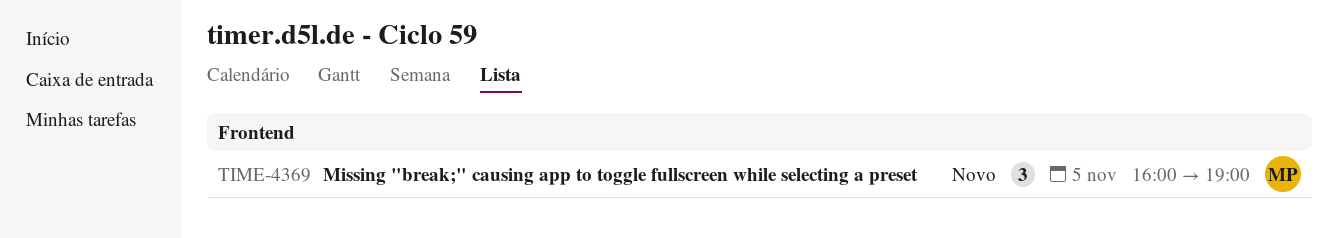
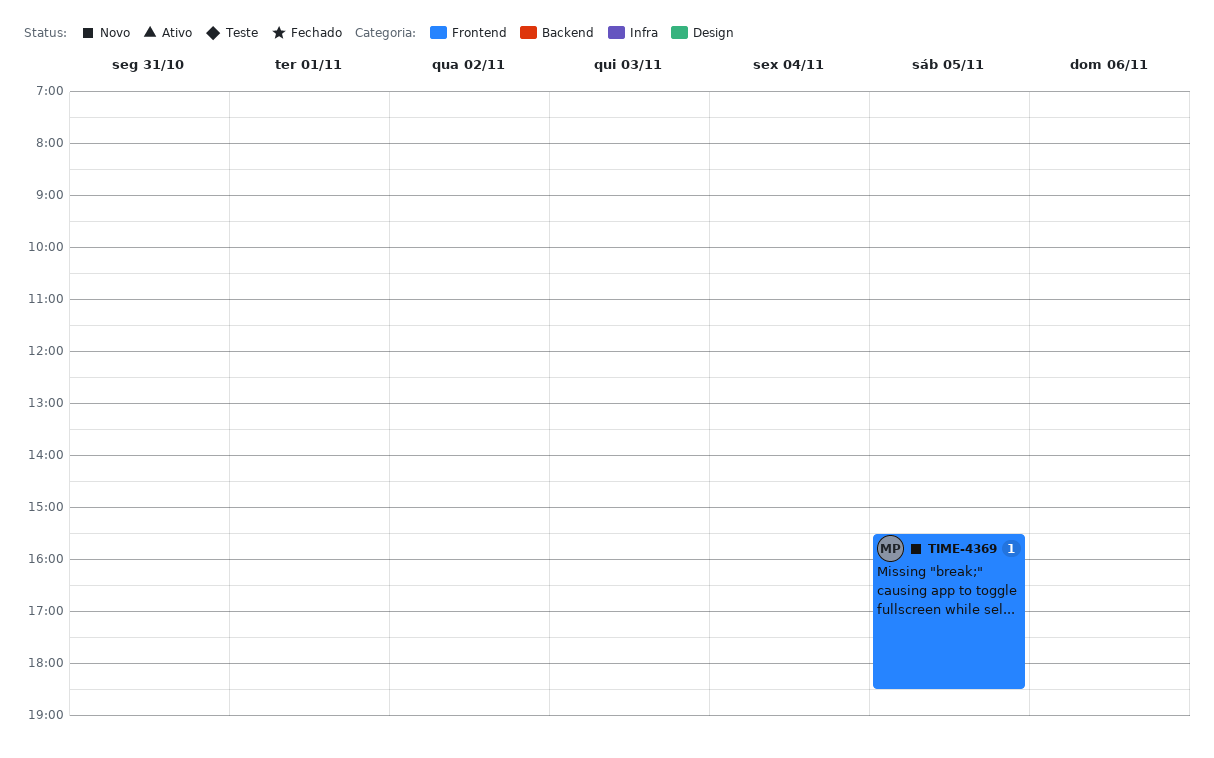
TIME-4369, estimate: 3 -> 1
TIME-4369, begins: 16:00 -> 15:30
TIME-4369, ends: 19:00 -> 18:30

